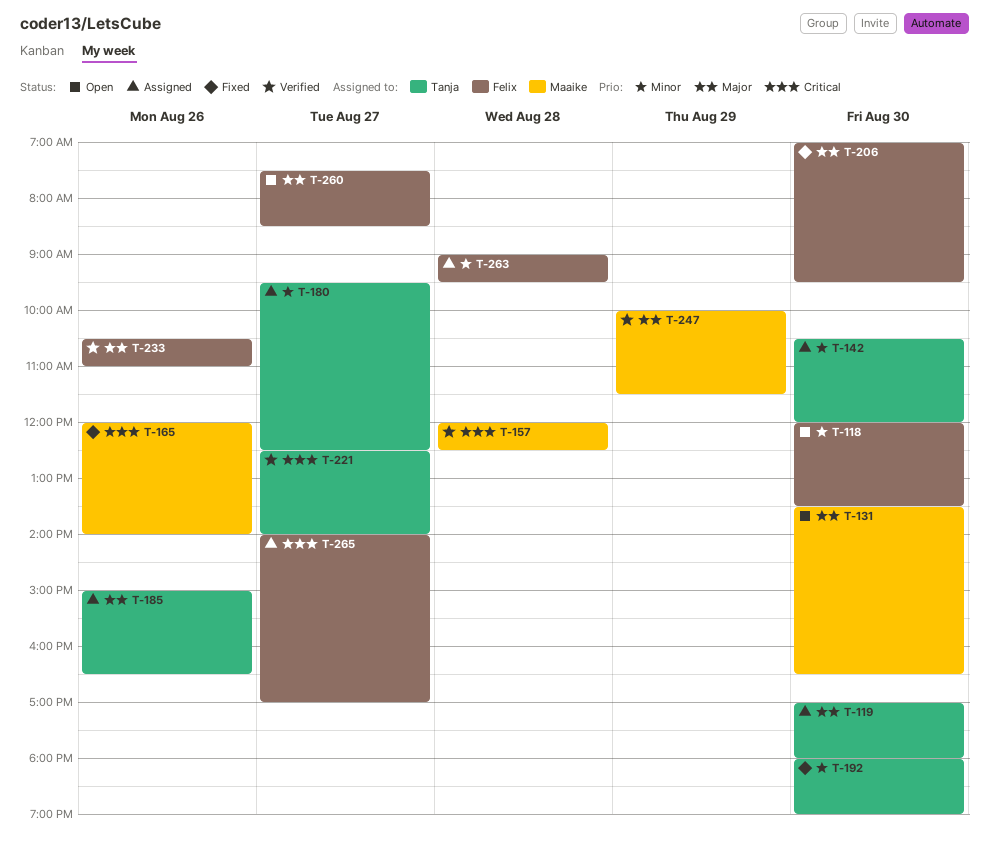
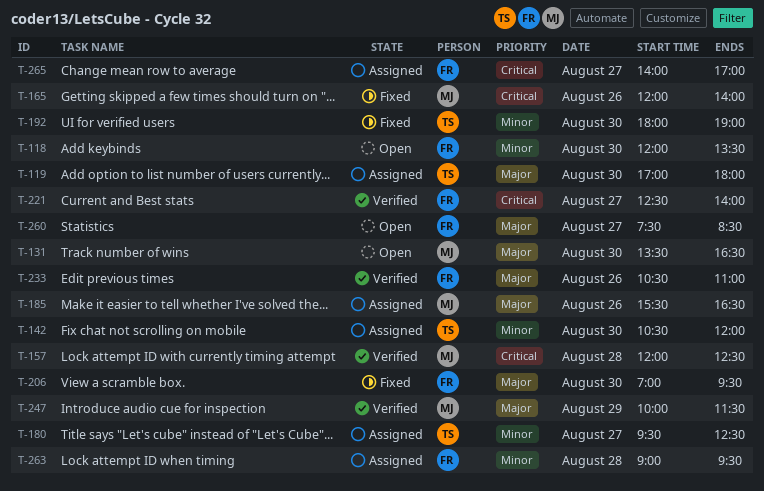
T-185, owner: Tanja -> Maaike
T-185, begins: 15:00 -> 15:30
T-221, owner: Tanja -> Felix

